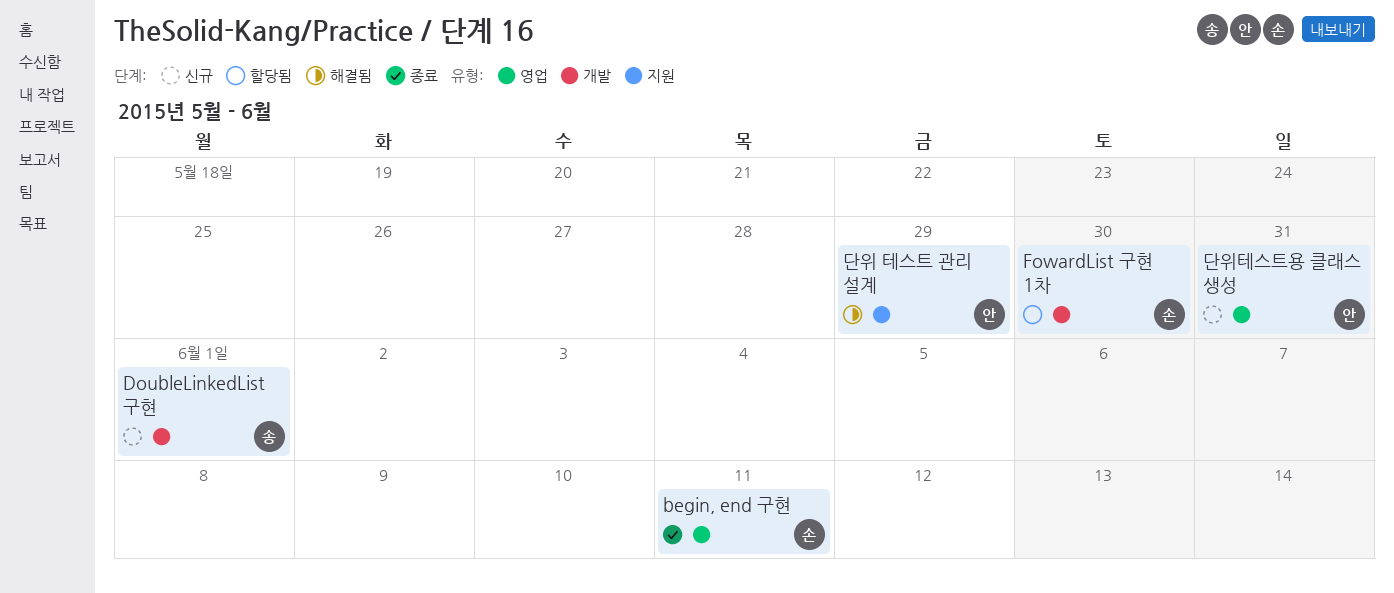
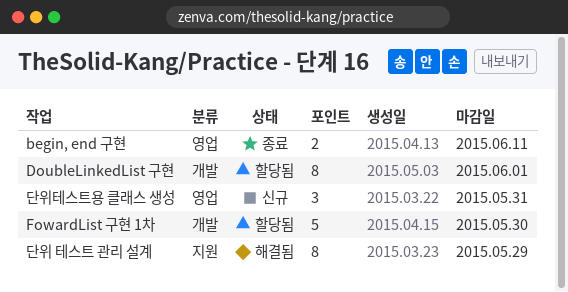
DoubleLinkedList 구현, status: 신규 -> 할당됨

